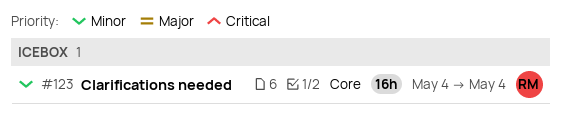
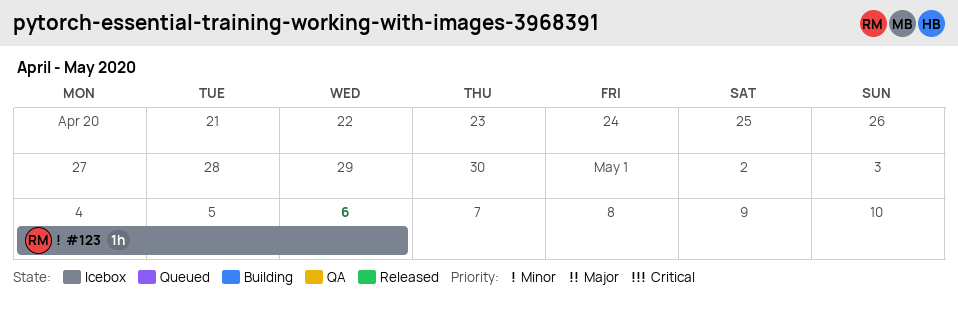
#123, estimate: 16h -> 1h
#123, due: May 4 -> May 6

